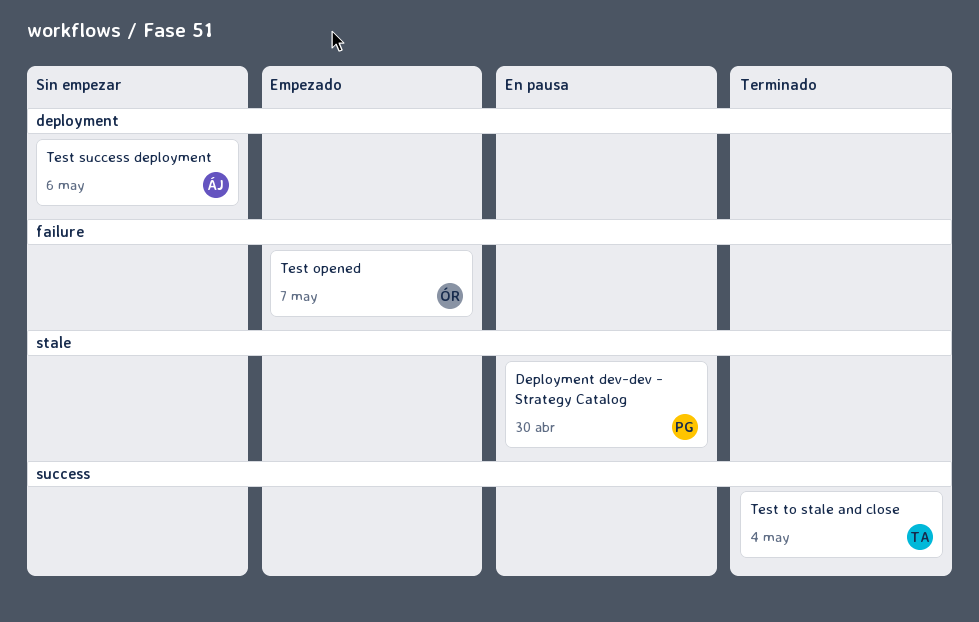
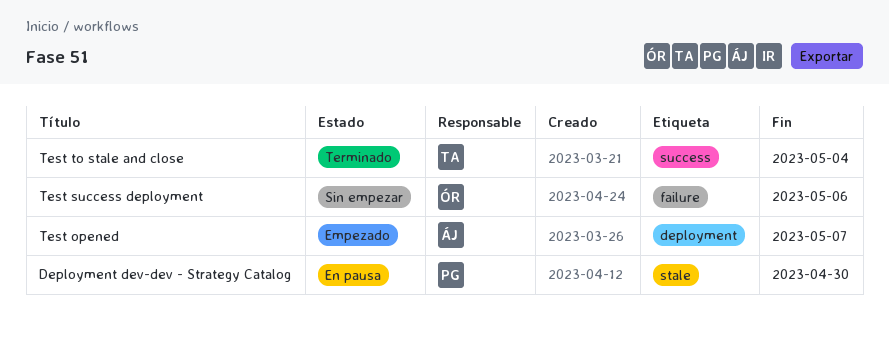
Test opened, owner: ÓR -> ÁJ
Test opened, label: failure -> deployment
Test success deployment, owner: ÁJ -> ÓR
Test success deployment, label: deployment -> failure

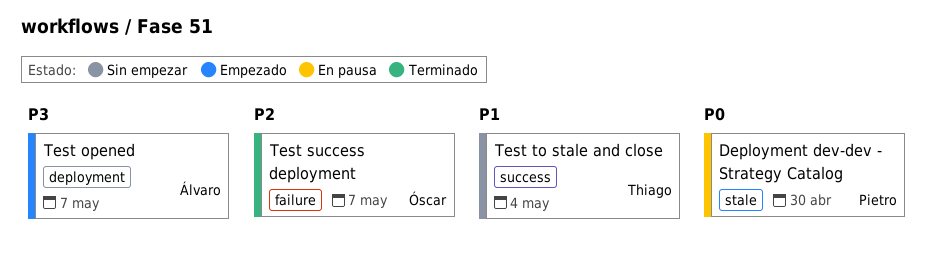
Test success deployment, status: Sin empezar -> Terminado
Test success deployment, due: May 6 -> May 7
Test to stale and close, status: Terminado -> Sin empezar

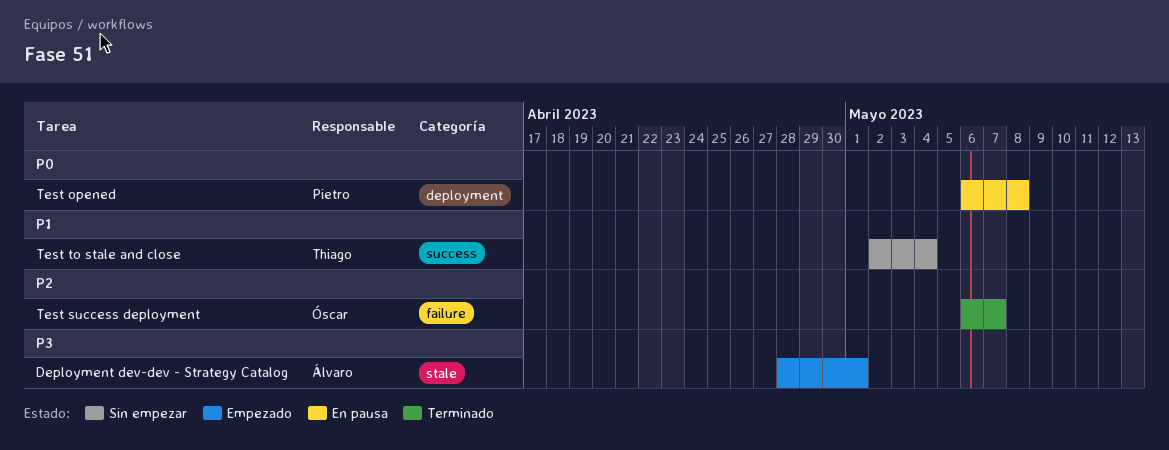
Deployment dev-dev - Strategy Catalog, status: En pausa -> Empezado
Deployment dev-dev - Strategy Catalog, owner: Pietro -> Álvaro
Deployment dev-dev - Strategy Catalog, priority: P0 -> P3
Deployment dev-dev - Strategy Catalog, due: Apr 30 -> May 1
Test opened, status: Empezado -> En pausa
Test opened, owner: Álvaro -> Pietro
Test opened, priority: P3 -> P0
Test opened, due: May 7 -> May 8

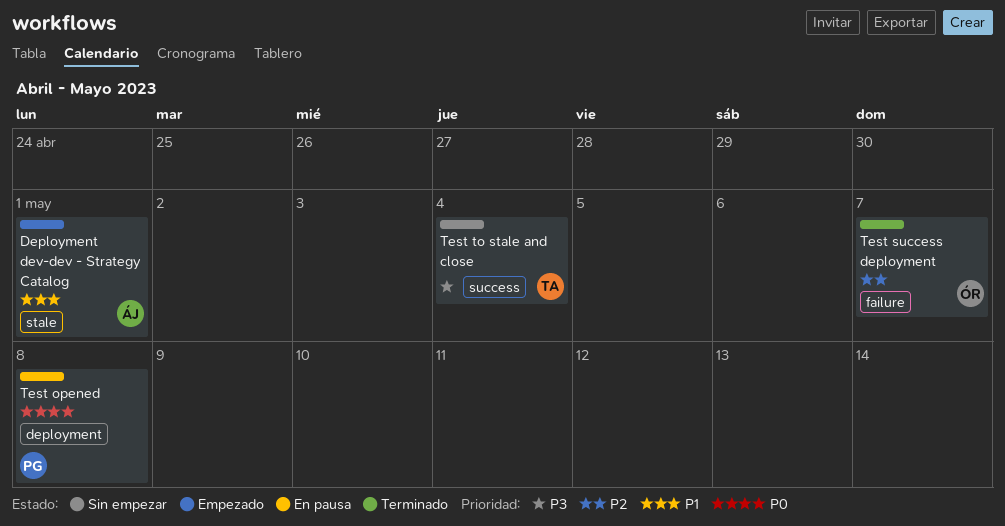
Deployment dev-dev - Strategy Catalog, priority: P3 -> P1
Test to stale and close, priority: P1 -> P3

